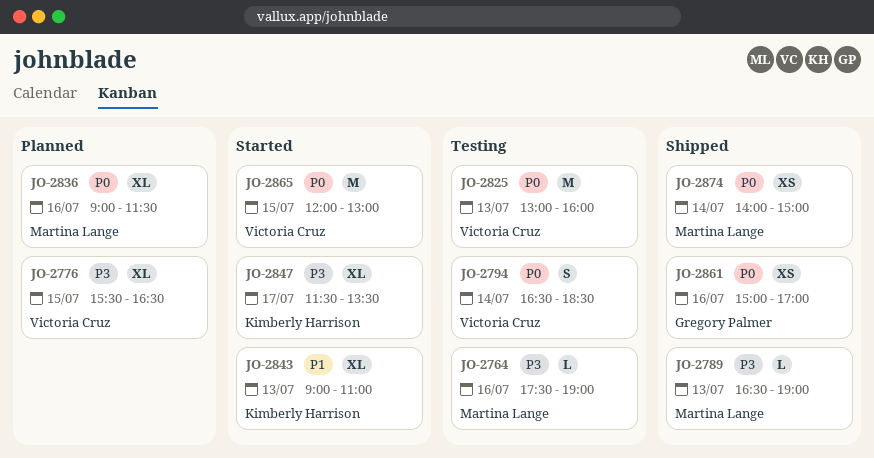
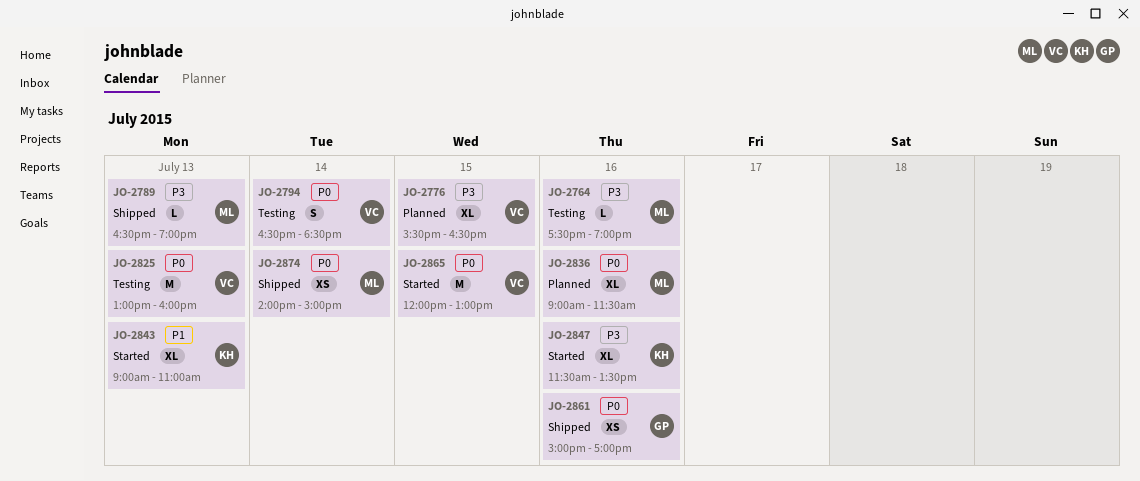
JO-2847, day: Jul 17 -> Jul 16

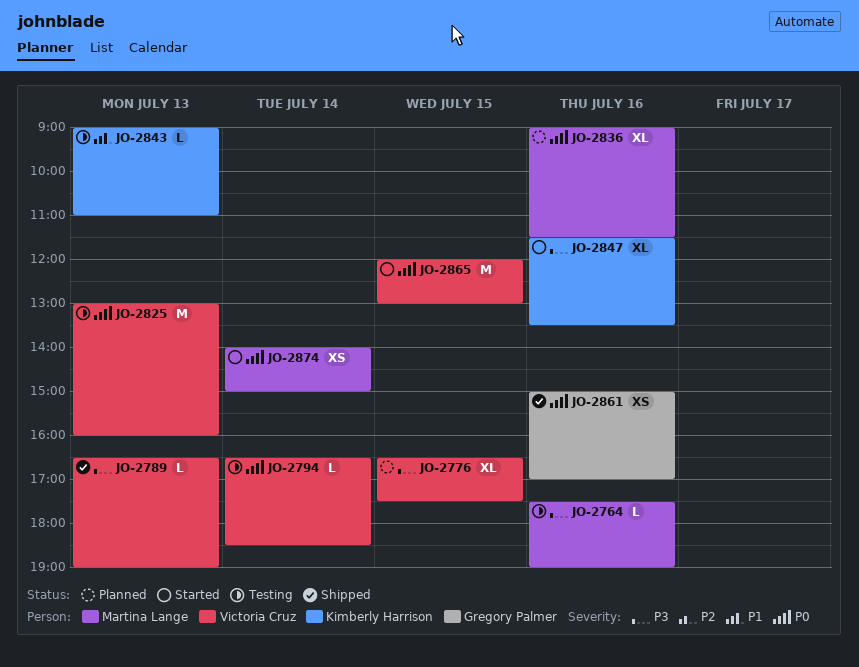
JO-2776, begins: 15:30 -> 16:30
JO-2776, ends: 16:30 -> 17:30
JO-2789, owner: Martina Lange -> Victoria Cruz
JO-2794, estimate: S -> L
JO-2843, status: Started -> Testing
JO-2843, estimate: XL -> L
JO-2874, status: Shipped -> Started

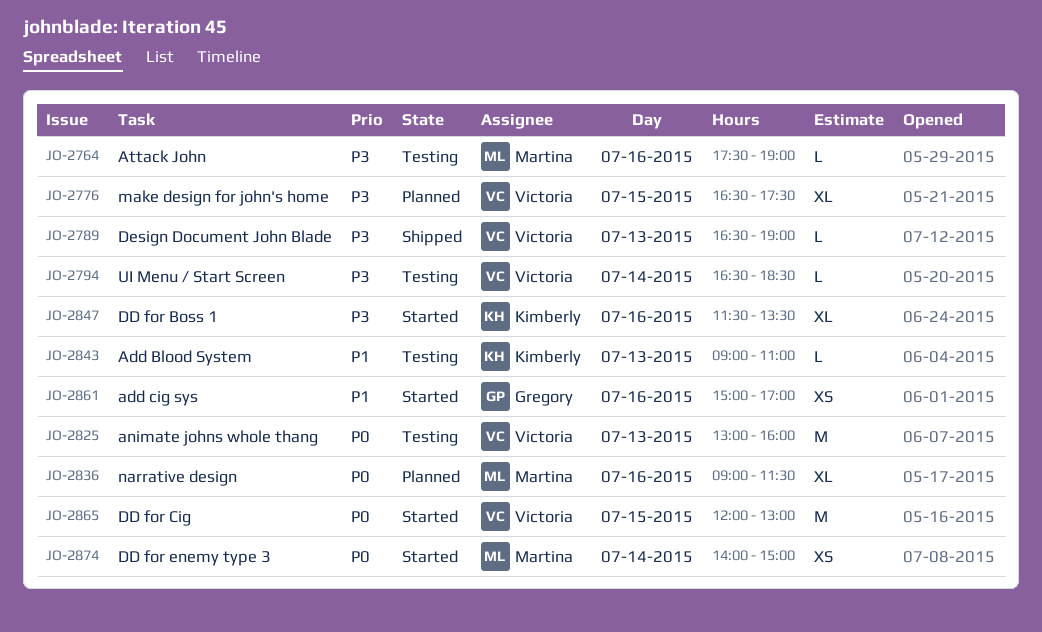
JO-2794, priority: P0 -> P3
JO-2861, status: Shipped -> Started
JO-2861, priority: P0 -> P1

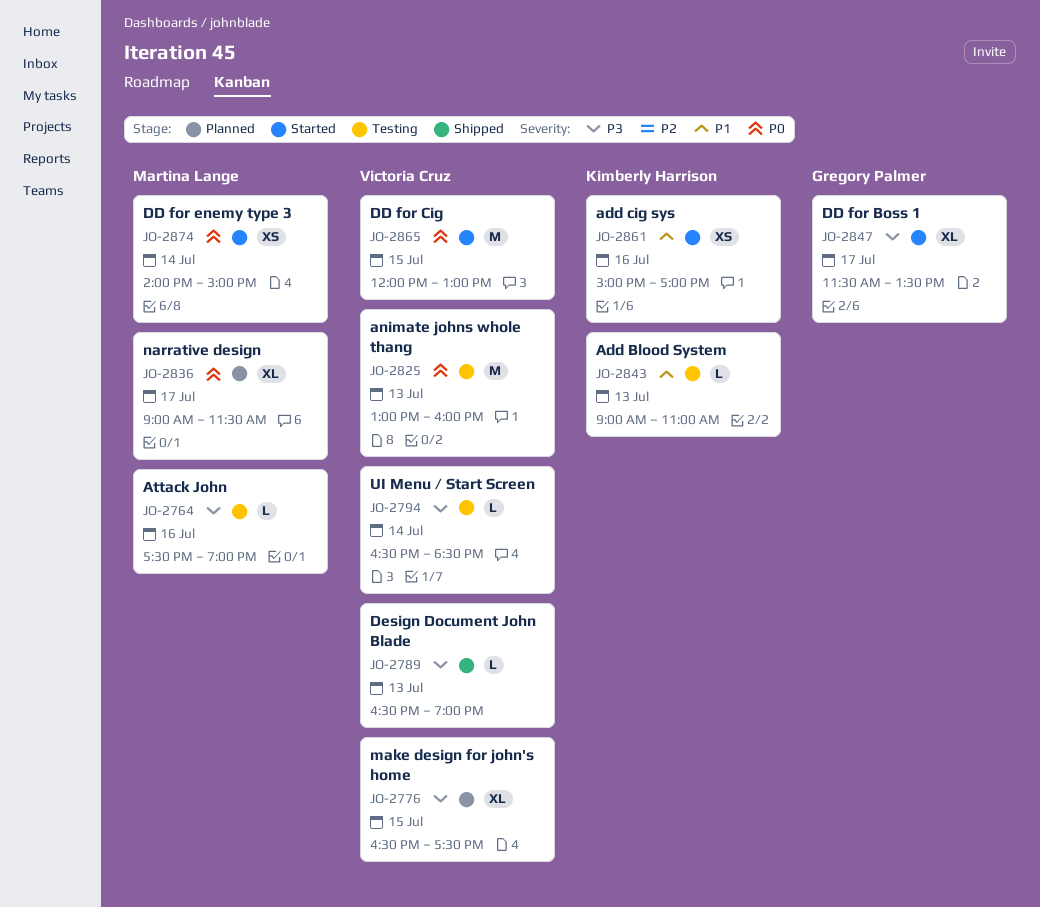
JO-2836, day: Jul 16 -> Jul 17
JO-2847, owner: Kimberly Harrison -> Gregory Palmer
JO-2847, day: Jul 16 -> Jul 17
JO-2861, owner: Gregory Palmer -> Kimberly Harrison

